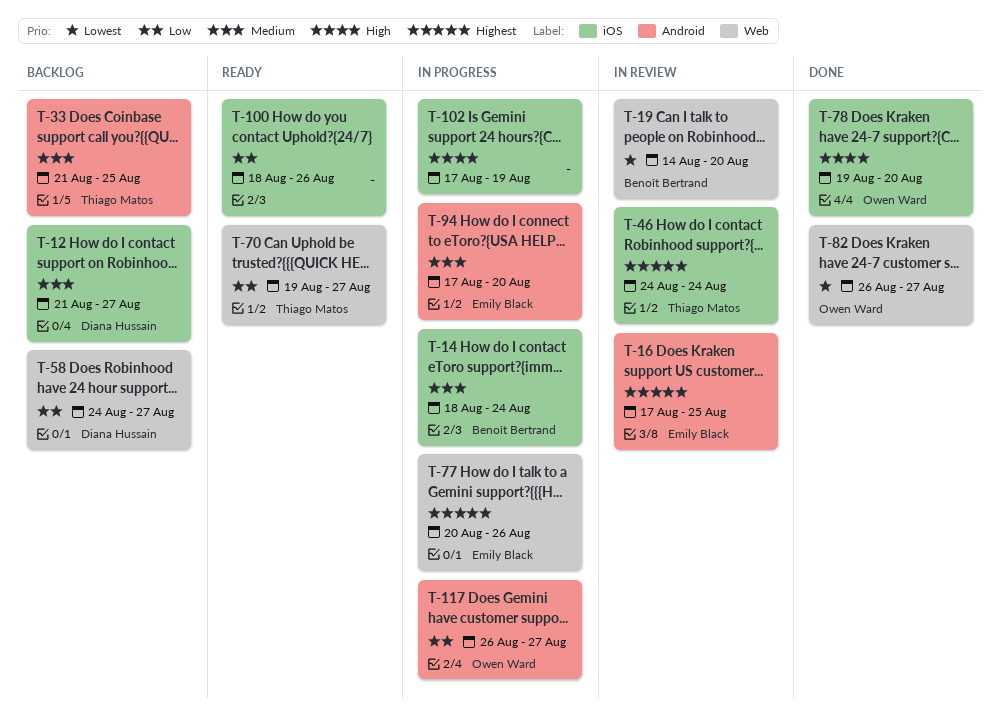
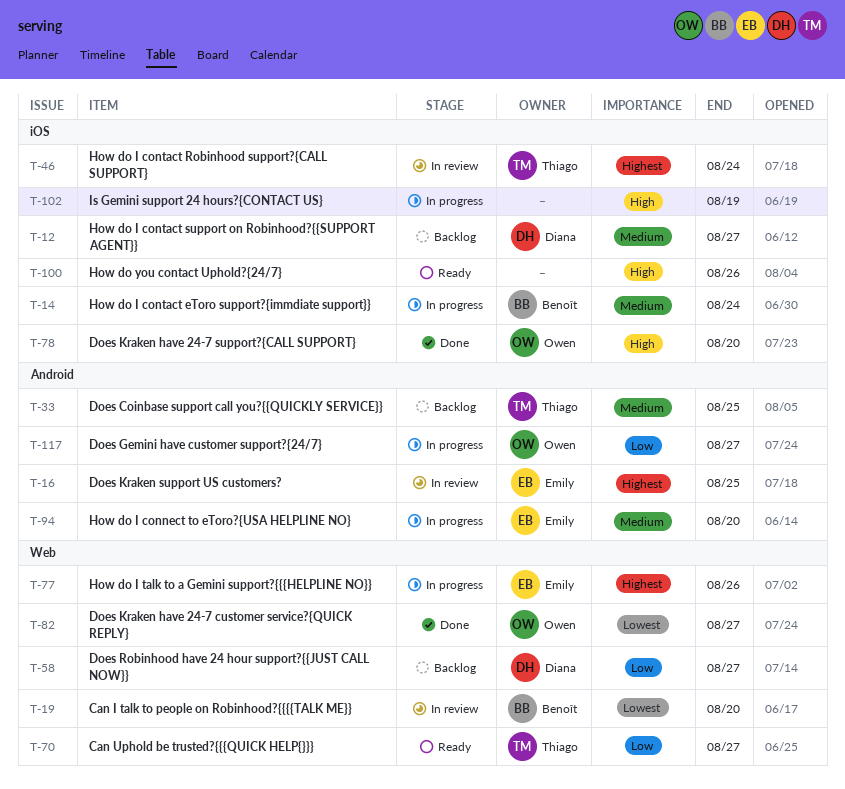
T-100, priority: Low -> High

